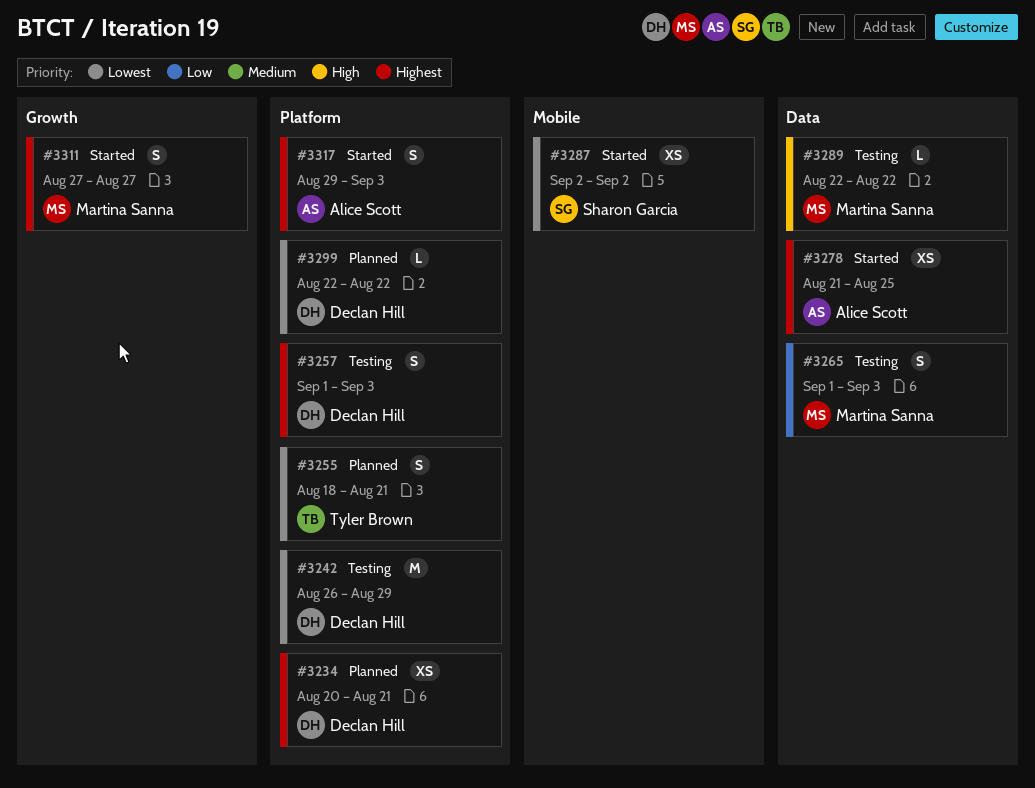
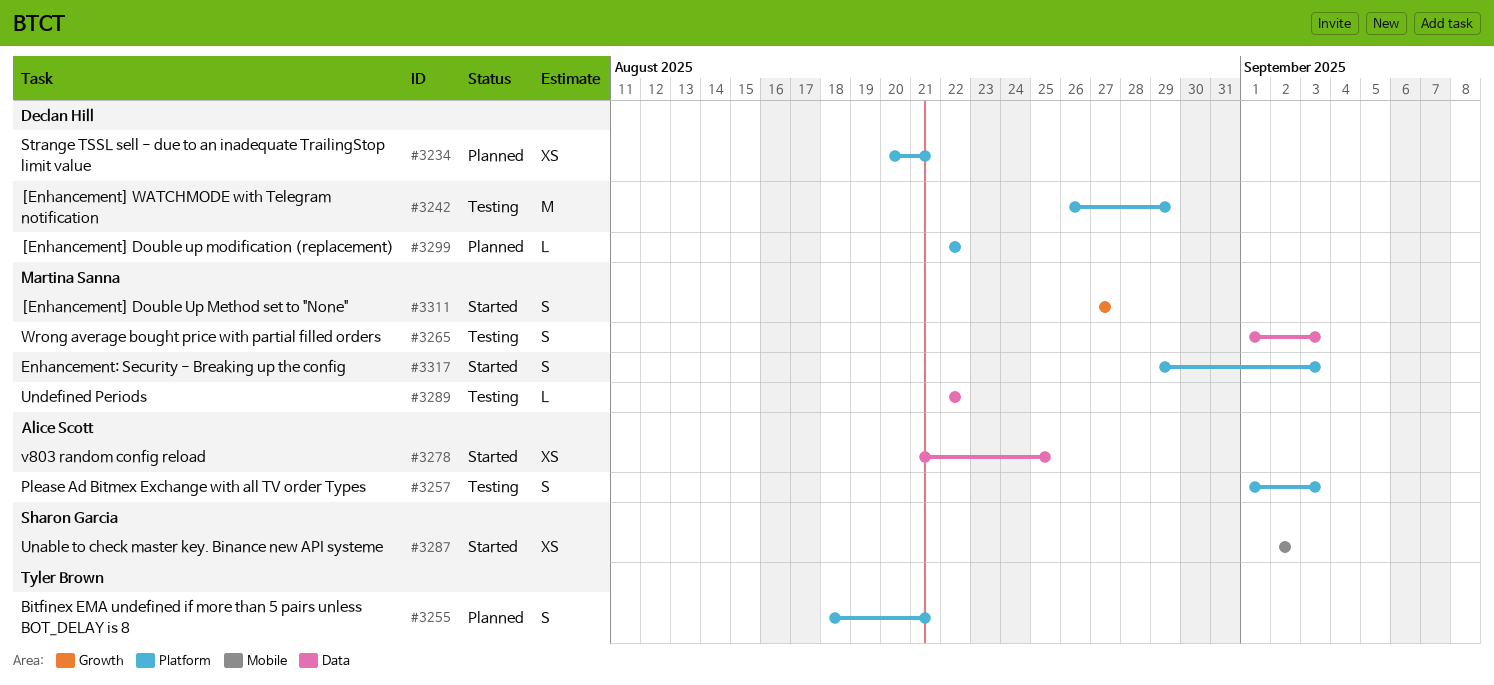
#3257, owner: Declan Hill -> Alice Scott
#3317, owner: Alice Scott -> Martina Sanna

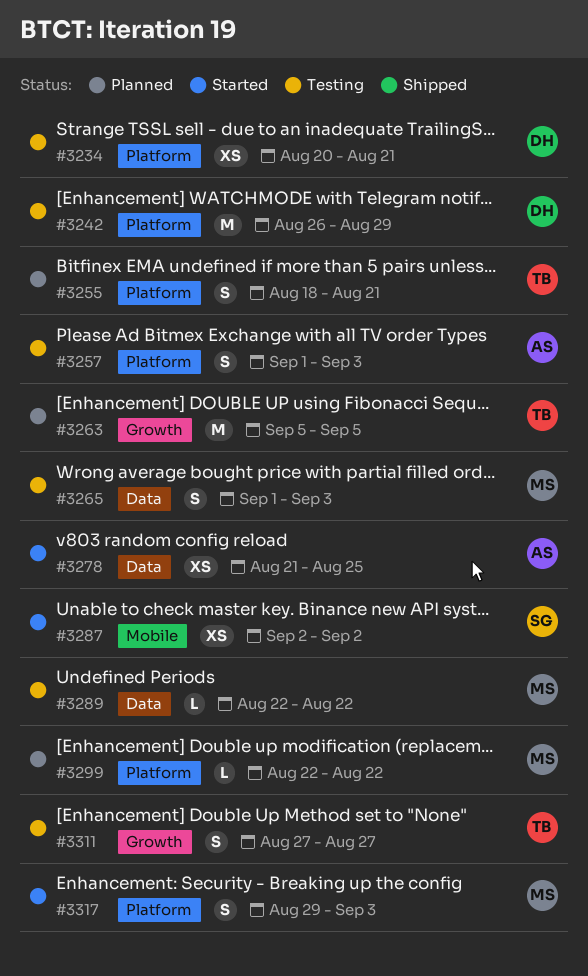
#3234, status: Planned -> Testing
#3263: none -> present
#3299, owner: Declan Hill -> Martina Sanna
#3311, status: Started -> Testing
#3311, owner: Martina Sanna -> Tyler Brown

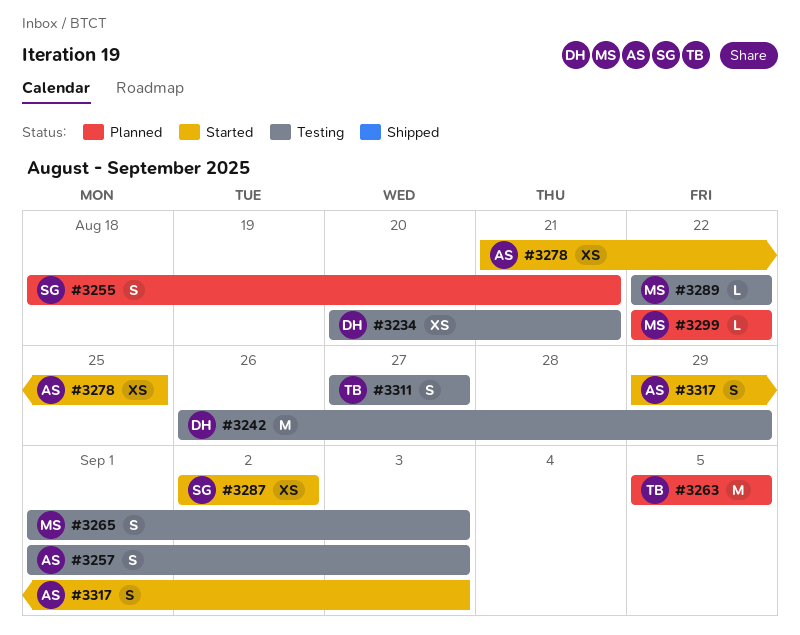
#3255, owner: TB -> SG
#3317, owner: MS -> AS

